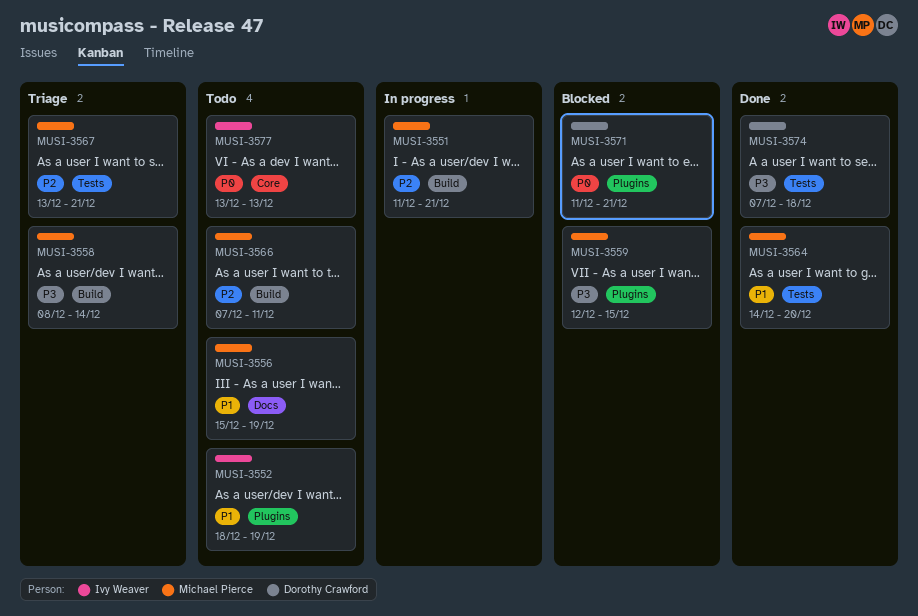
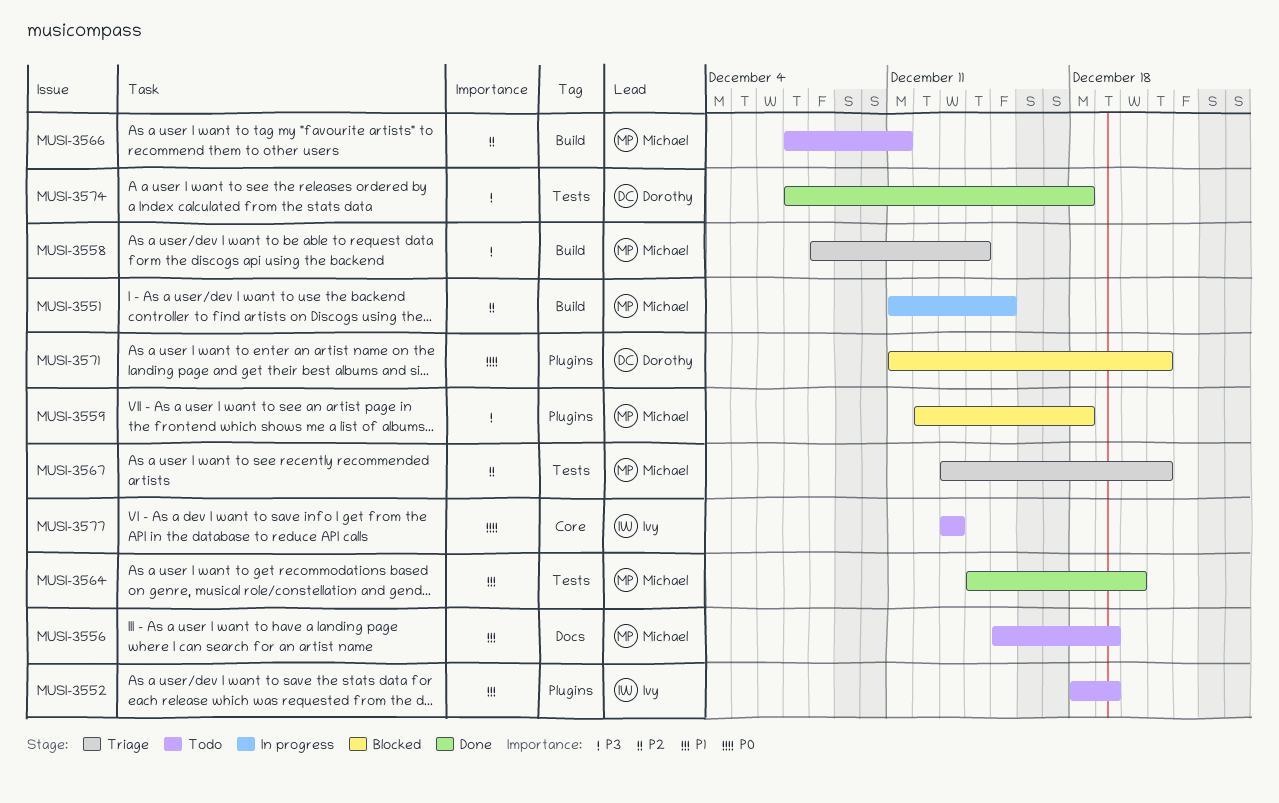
MUSI-3551, due: Dec 21 -> Dec 15
MUSI-3559, due: Dec 15 -> Dec 18

